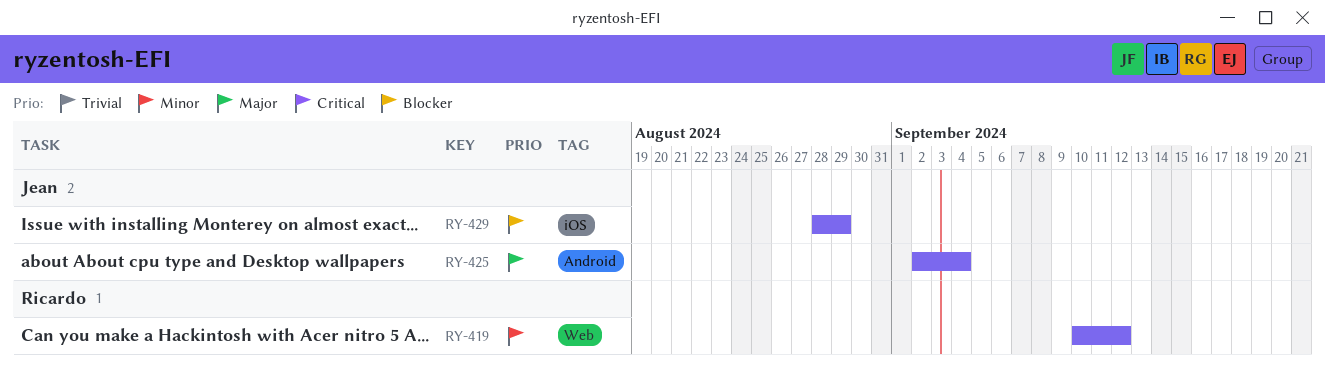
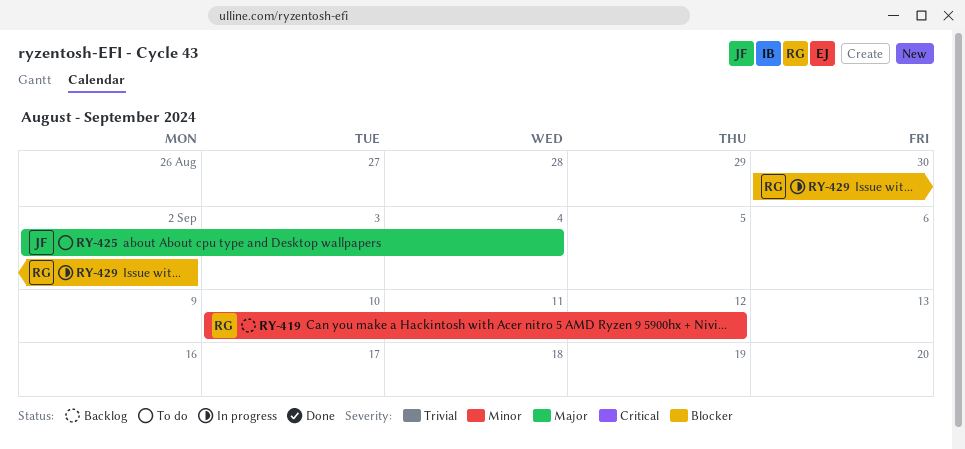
RY-429, owner: Jean -> Ricardo
RY-429, start: Aug 28 -> Aug 30
RY-429, due: Aug 29 -> Sep 2

